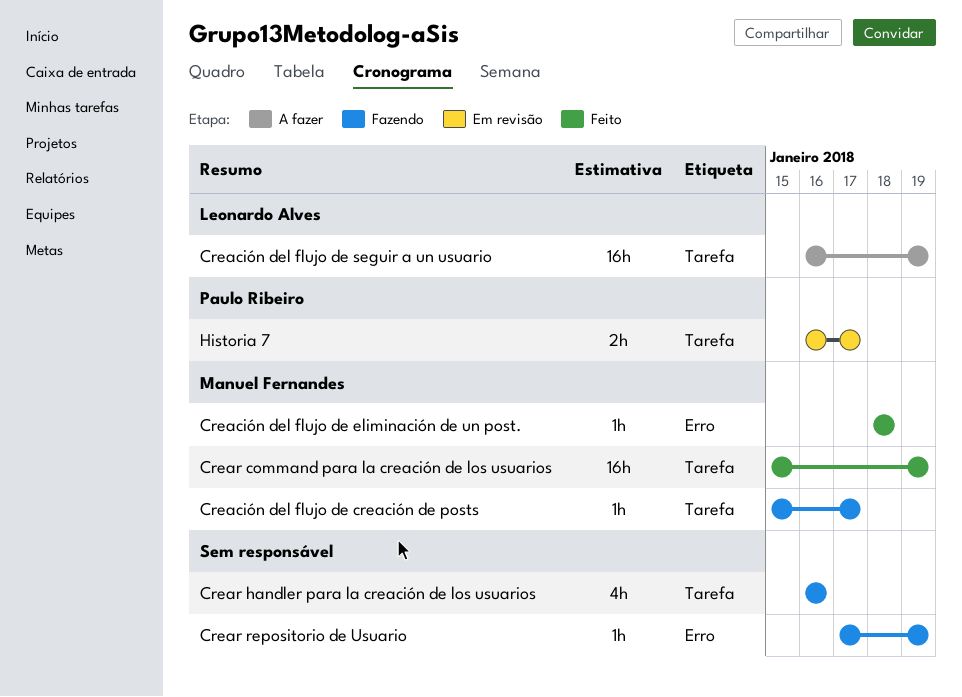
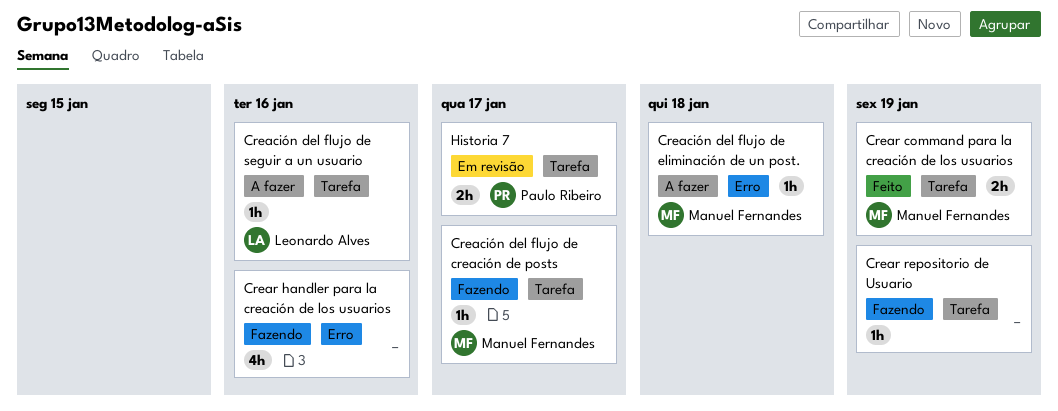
Creación del flujo de eliminación de un post., status: Feito -> A fazer
Creación del flujo de seguir a un usuario, estimate: 16h -> 1h
Creación del flujo de seguir a un usuario, due: Jan 19 -> Jan 16
Crear command para la creación de los usuarios, estimate: 16h -> 2h
Crear handler para la creación de los usuarios, label: Tarefa -> Erro
Crear repositorio de Usuario, label: Erro -> Tarefa

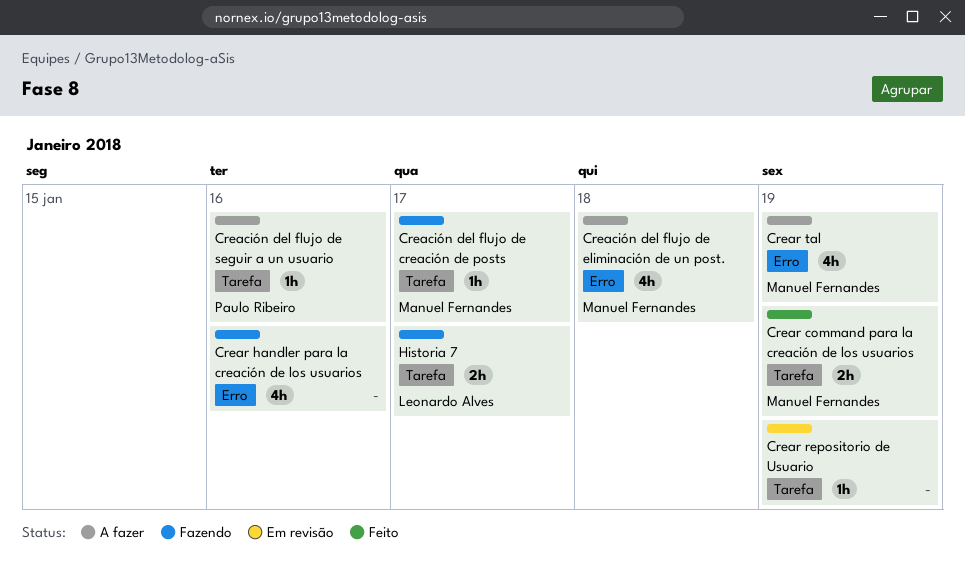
Creación del flujo de eliminación de un post., estimate: 1h -> 4h
Creación del flujo de seguir a un usuario, owner: Leonardo Alves -> Paulo Ribeiro
Crear repositorio de Usuario, status: Fazendo -> Em revisão
Crear tal: none -> present
Historia 7, status: Em revisão -> Fazendo
Historia 7, owner: Paulo Ribeiro -> Leonardo Alves

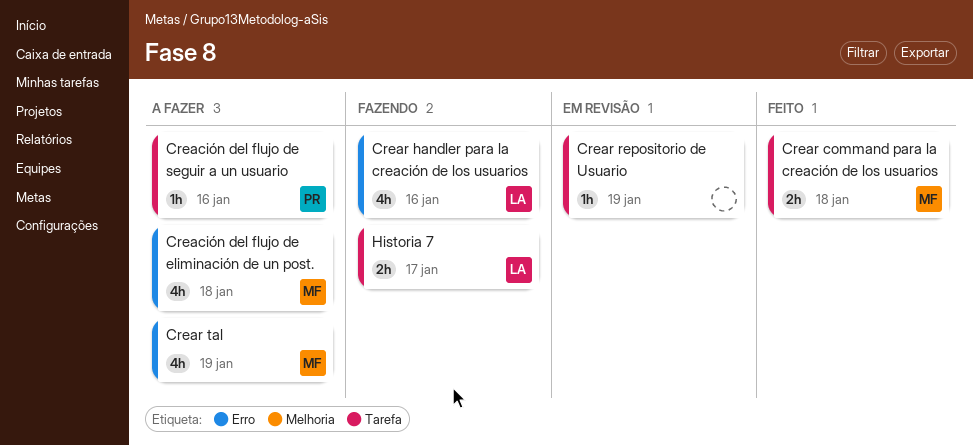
Creación del flujo de creación de posts: present -> none
Crear command para la creación de los usuarios, due: Jan 19 -> Jan 18
Crear handler para la creación de los usuarios, owner: none -> Leonardo Alves

